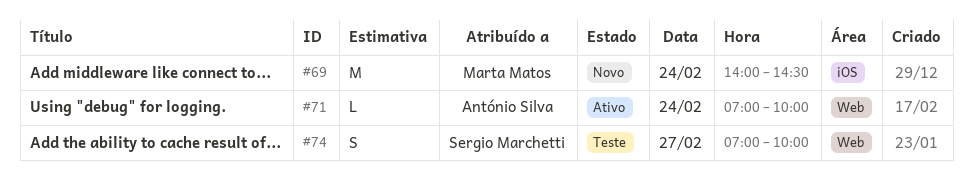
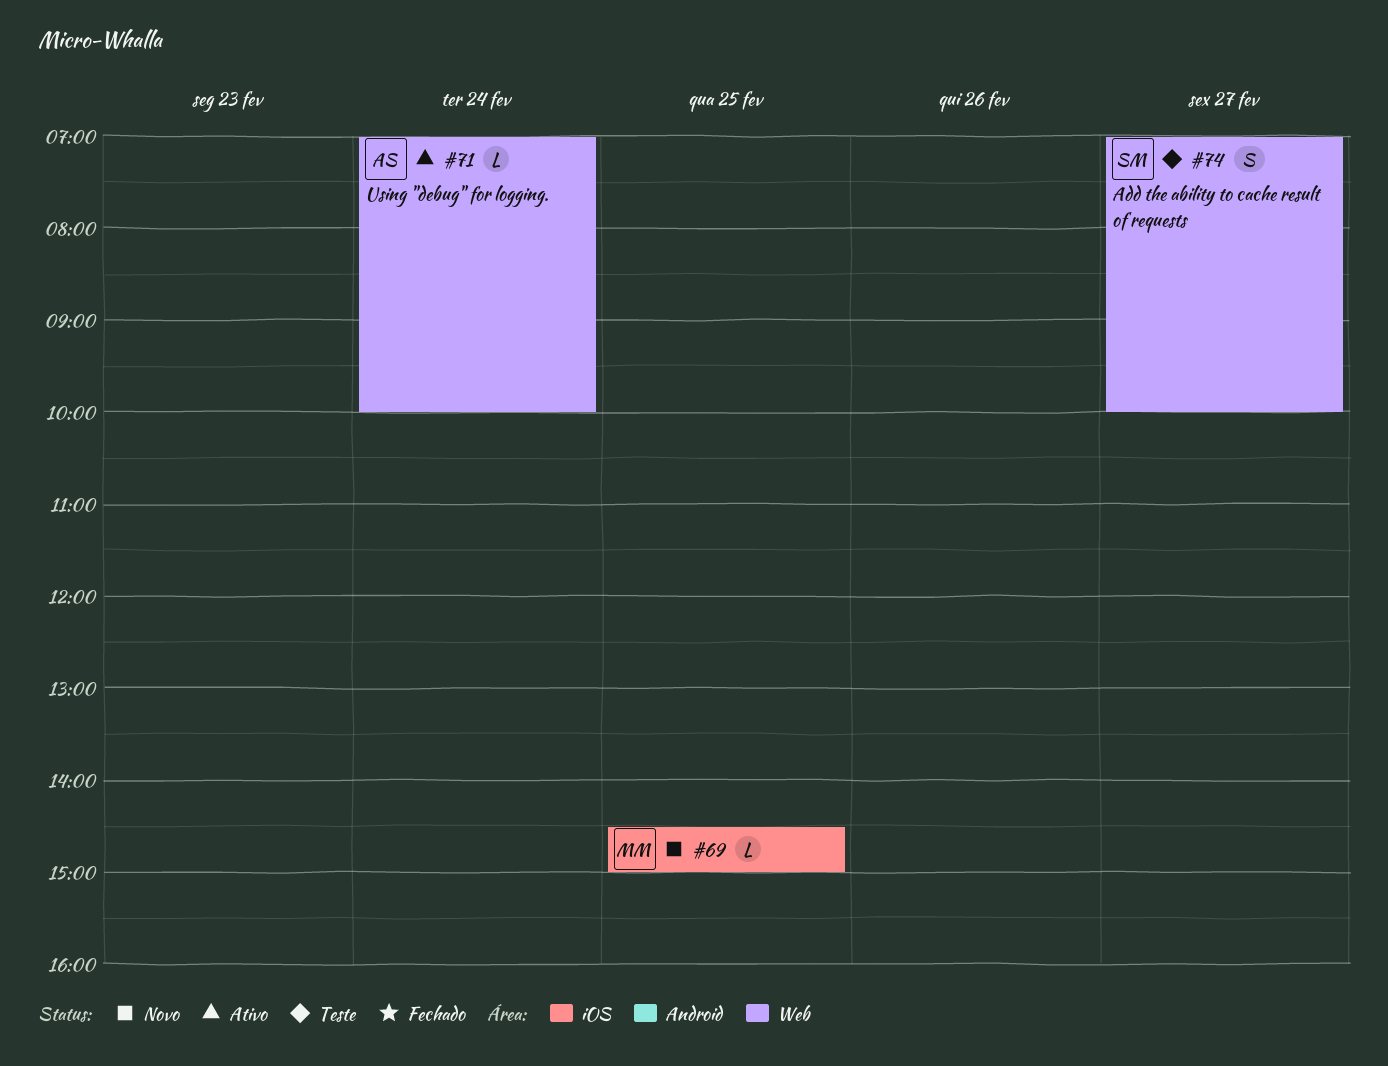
#69, estimate: M -> L
#69, day: Feb 24 -> Feb 25
#69, begins: 14:00 -> 14:30
#69, ends: 14:30 -> 15:00

